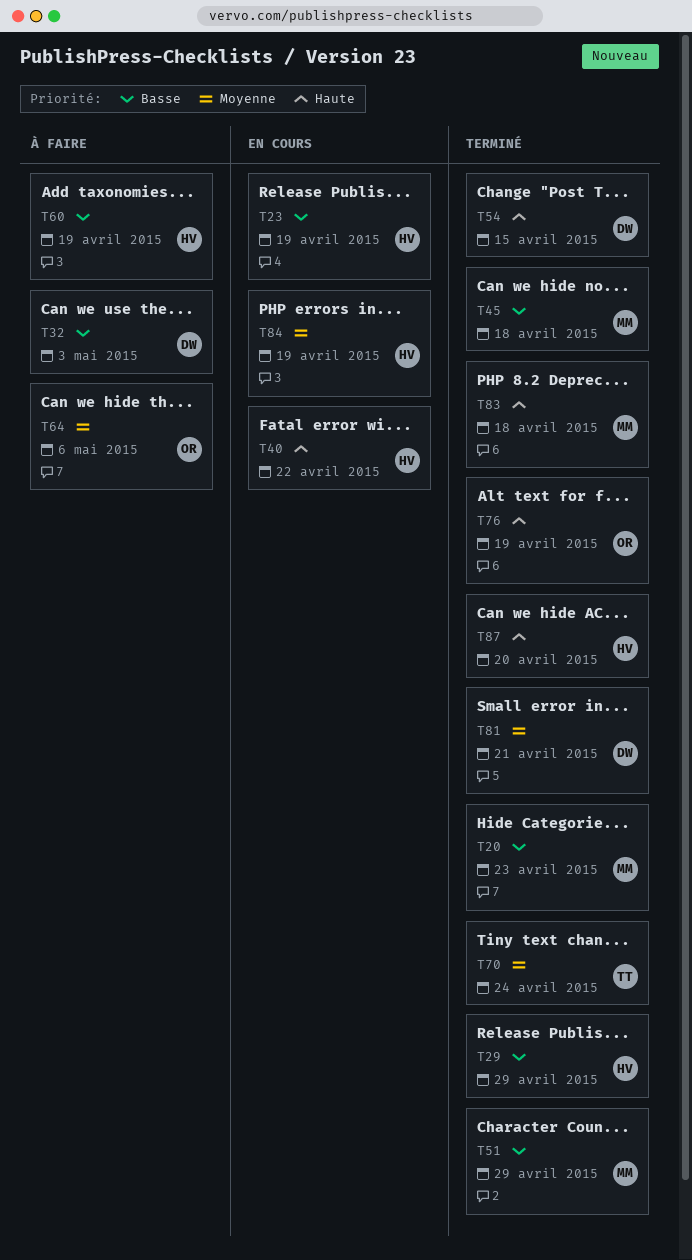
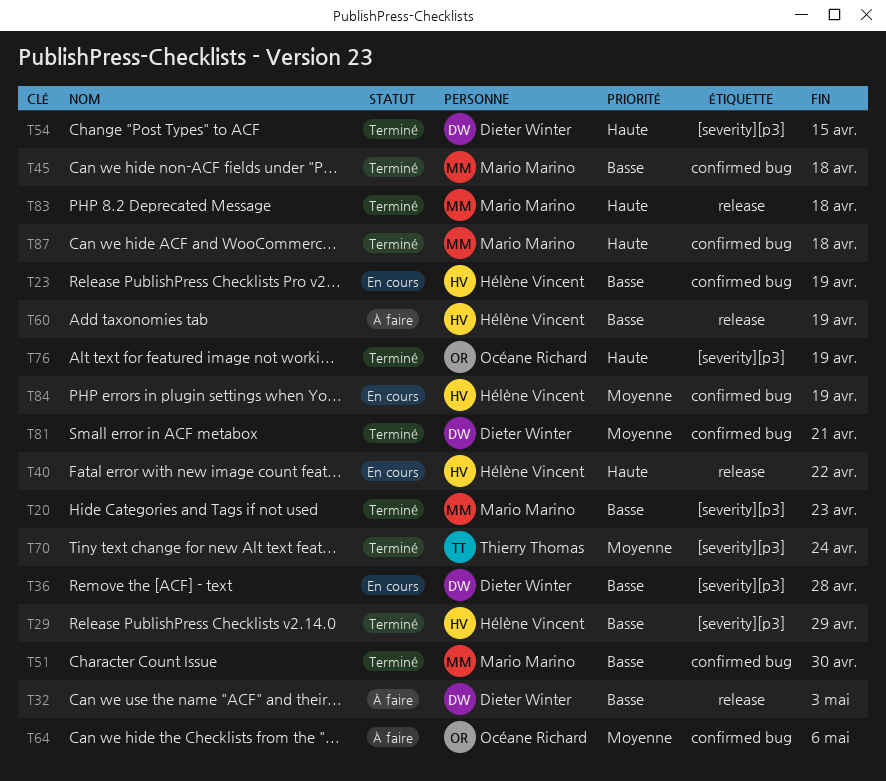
T36: none -> present
T51, due: Apr 29 -> Apr 30
T87, owner: Hélène Vincent -> Mario Marino
T87, due: Apr 20 -> Apr 18

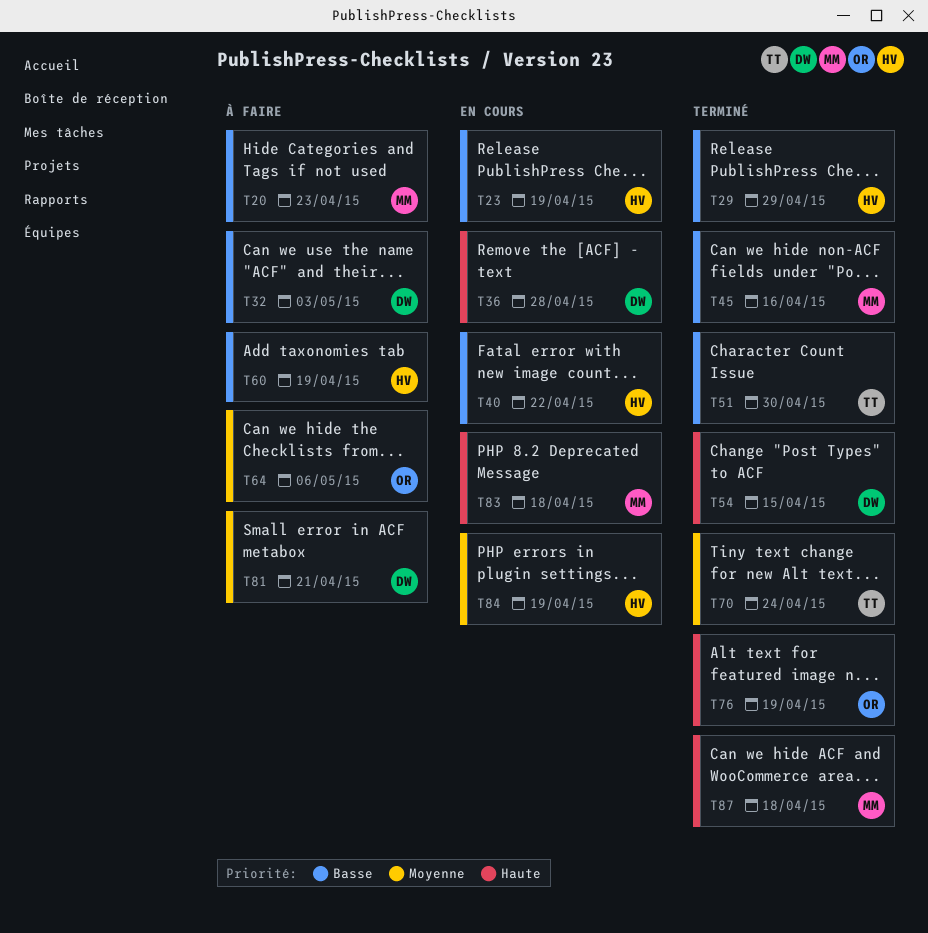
T20, status: Terminé -> À faire
T36, priority: Basse -> Haute
T40, priority: Haute -> Basse
T45, due: Apr 18 -> Apr 16
T51, owner: Mario Marino -> Thierry Thomas
T81, status: Terminé -> À faire
T83, status: Terminé -> En cours

